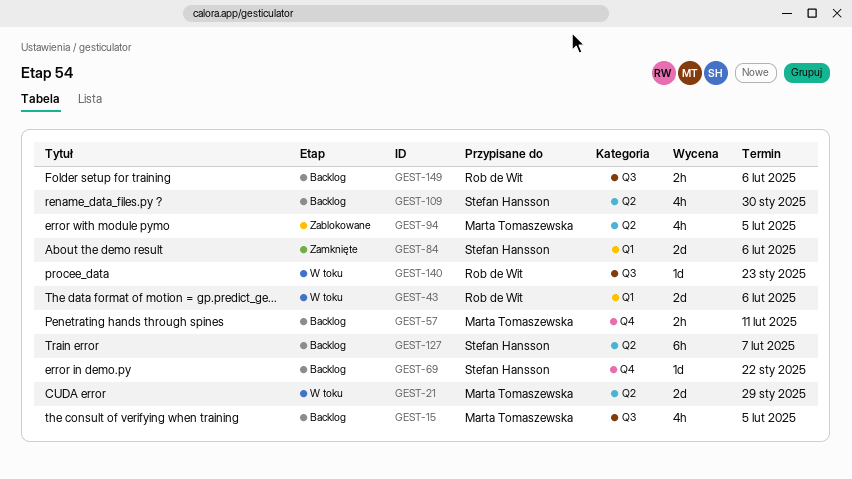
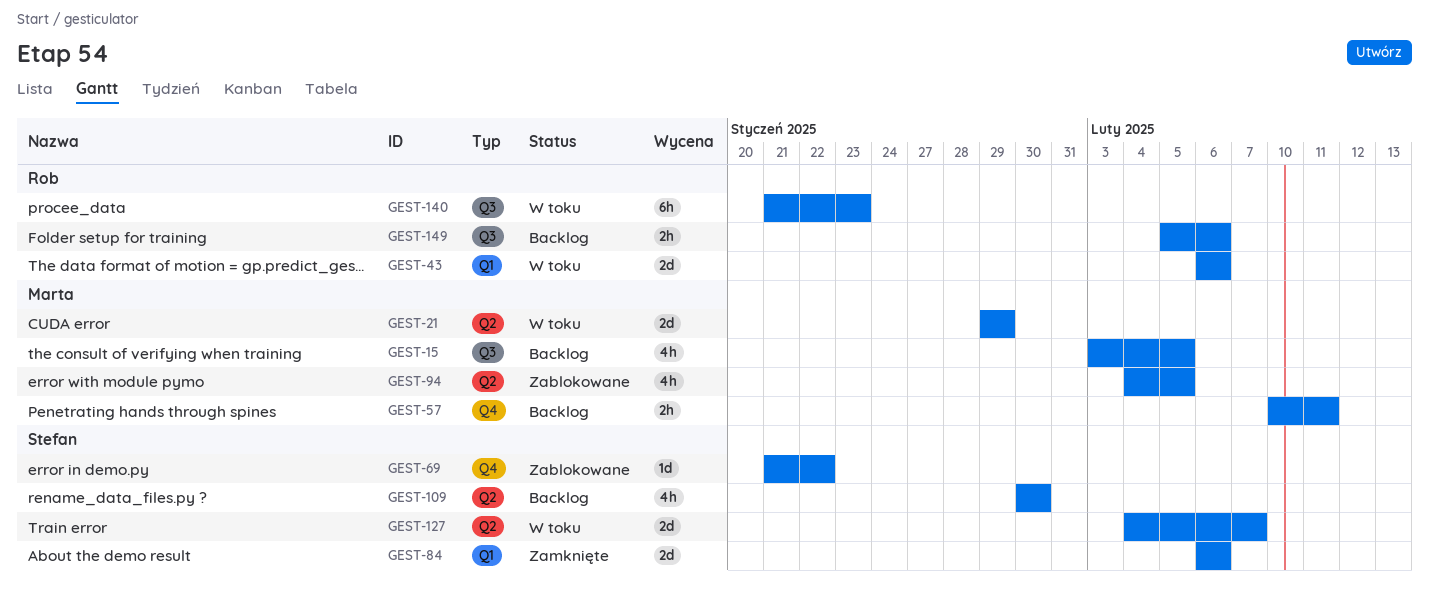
GEST-69, status: Backlog -> Zablokowane
GEST-127, status: Backlog -> W toku
GEST-127, estimate: 6h -> 2d
GEST-140, estimate: 1d -> 6h

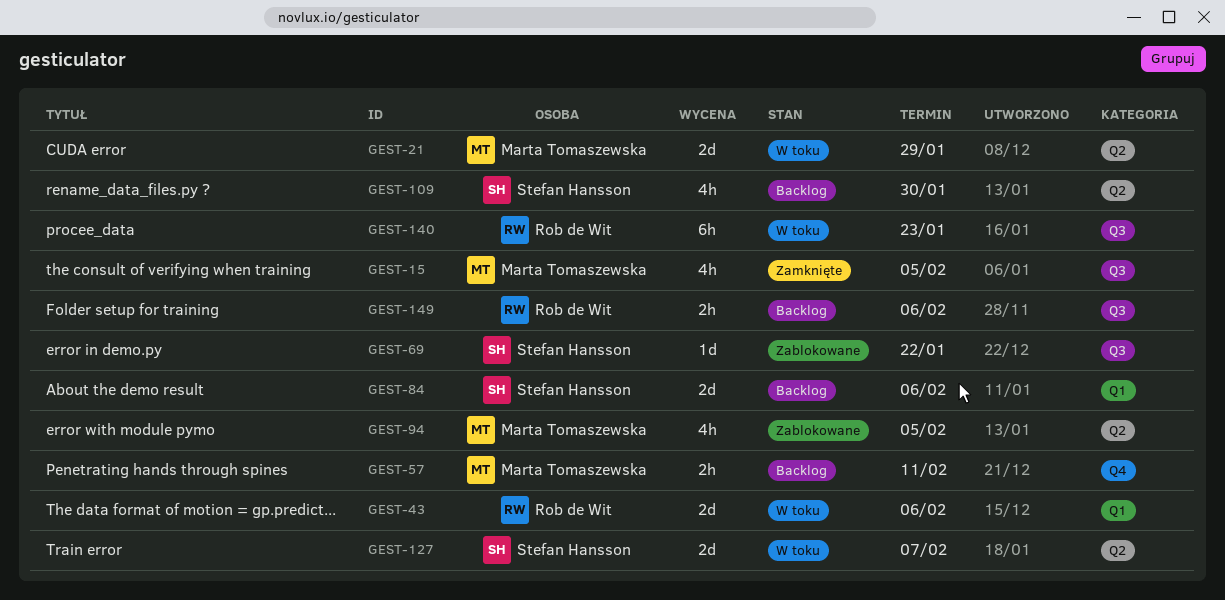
GEST-15, status: Backlog -> Zamknięte
GEST-69, label: Q4 -> Q3
GEST-84, status: Zamknięte -> Backlog

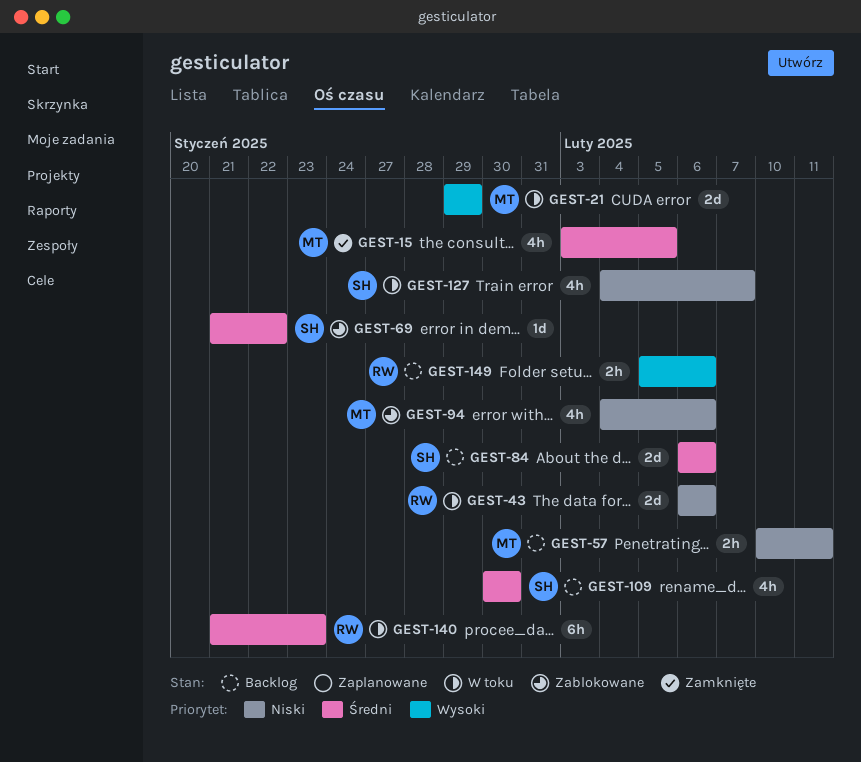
GEST-94, due: Feb 5 -> Feb 6
GEST-127, estimate: 2d -> 4h

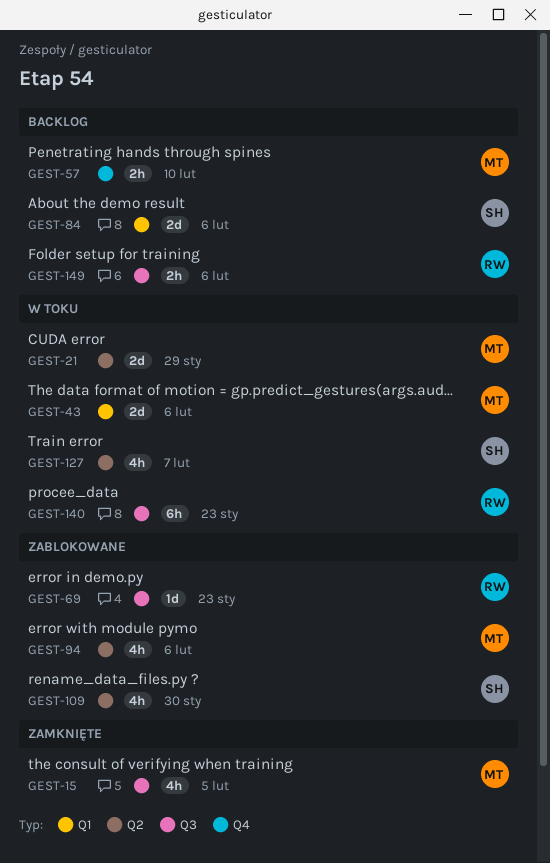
GEST-43, owner: RW -> MT
GEST-57, due: Feb 11 -> Feb 10
GEST-69, owner: SH -> RW
GEST-69, due: Jan 22 -> Jan 23
GEST-109, status: Backlog -> Zablokowane

